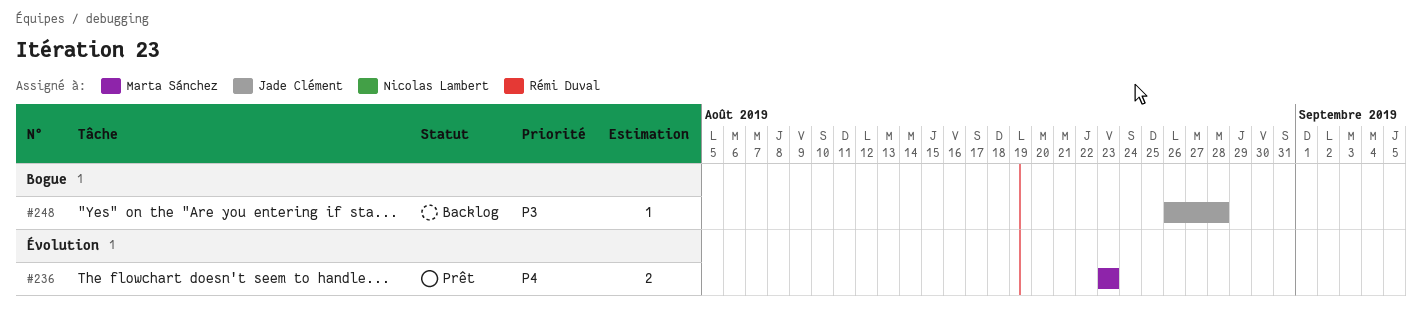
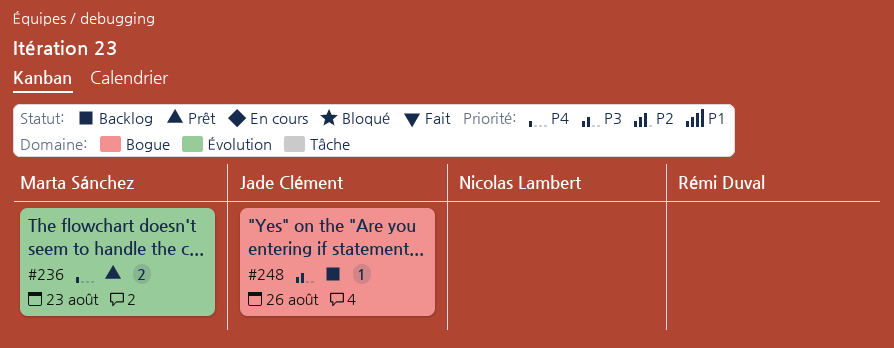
#248, due: Aug 28 -> Aug 26

